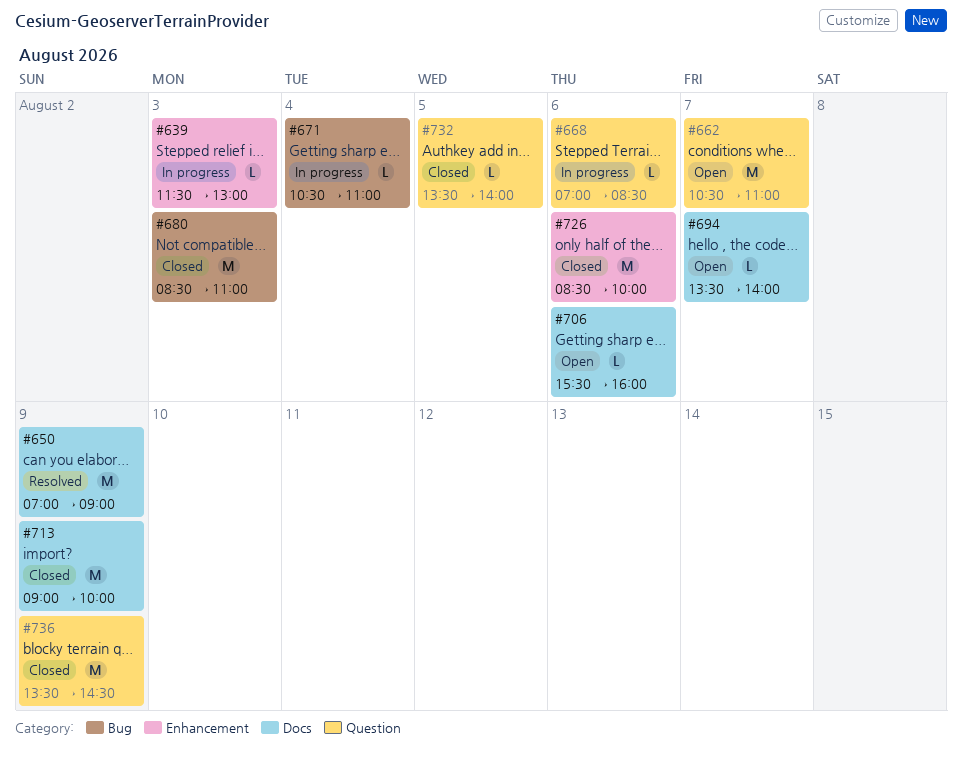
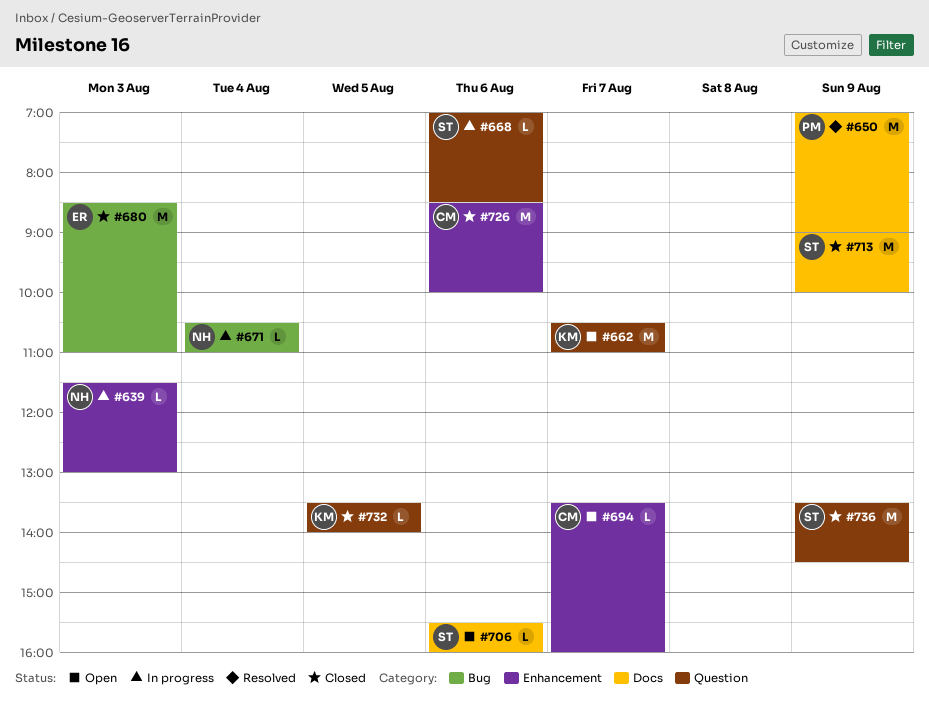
#694, label: Docs -> Enhancement
#694, ends: 14:00 -> 16:00

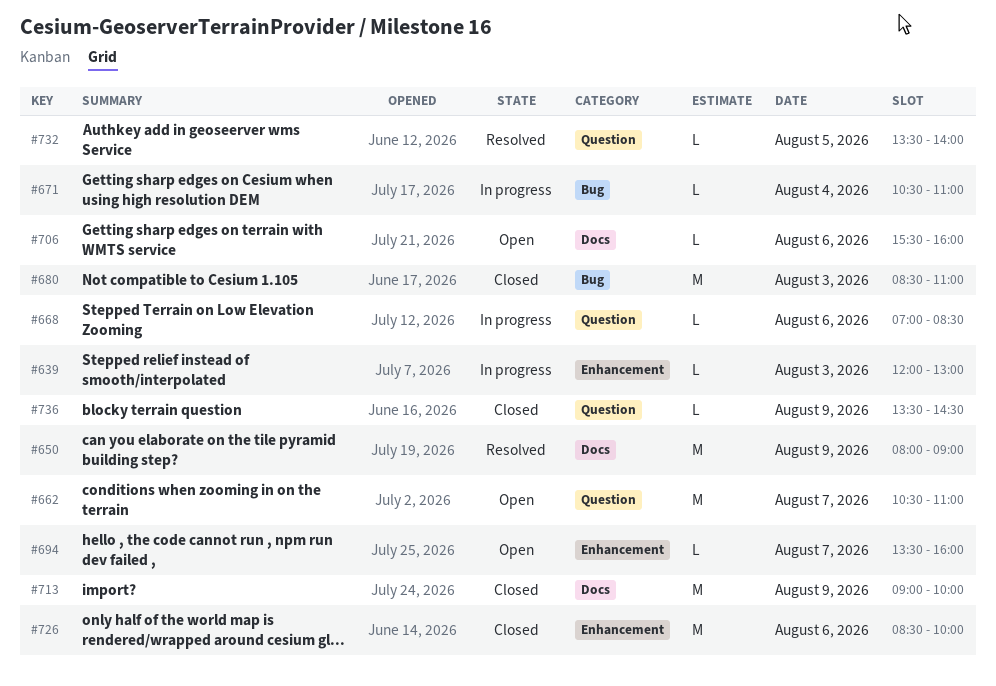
#639, begins: 11:30 -> 12:00
#650, begins: 07:00 -> 08:00
#732, status: Closed -> Resolved
#736, estimate: M -> L

